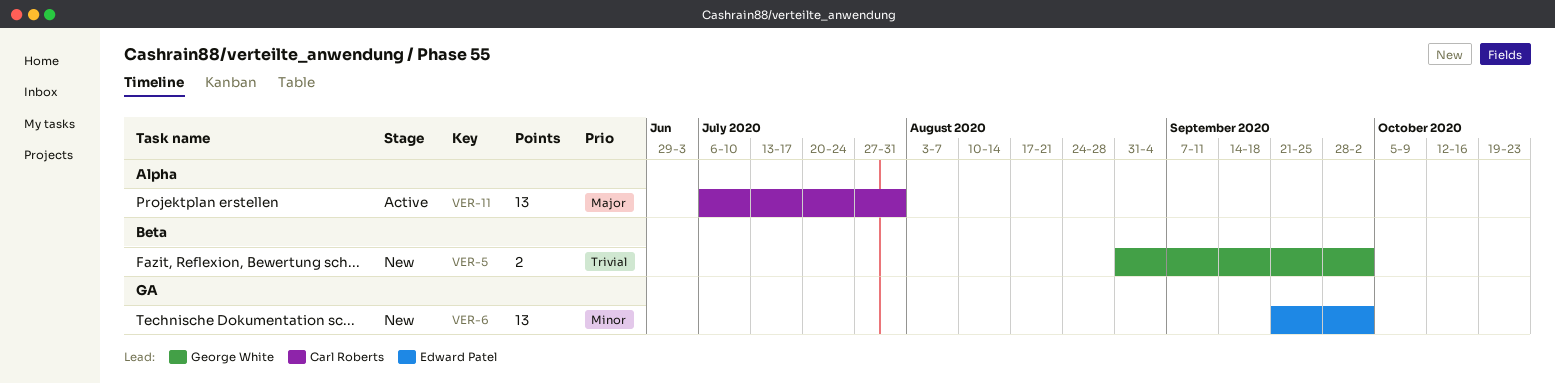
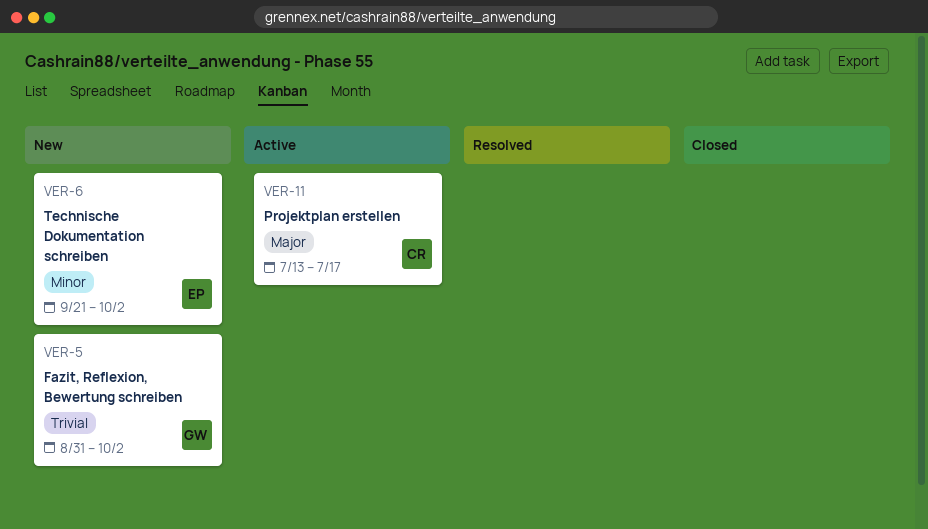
VER-11, start: Jul 6 -> Jul 13
VER-11, due: Jul 31 -> Jul 17

